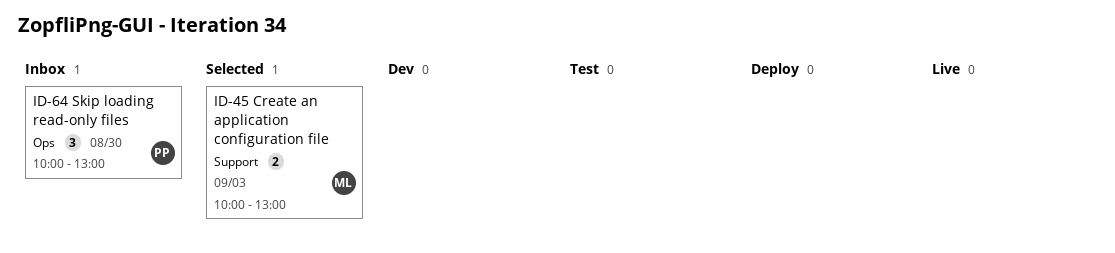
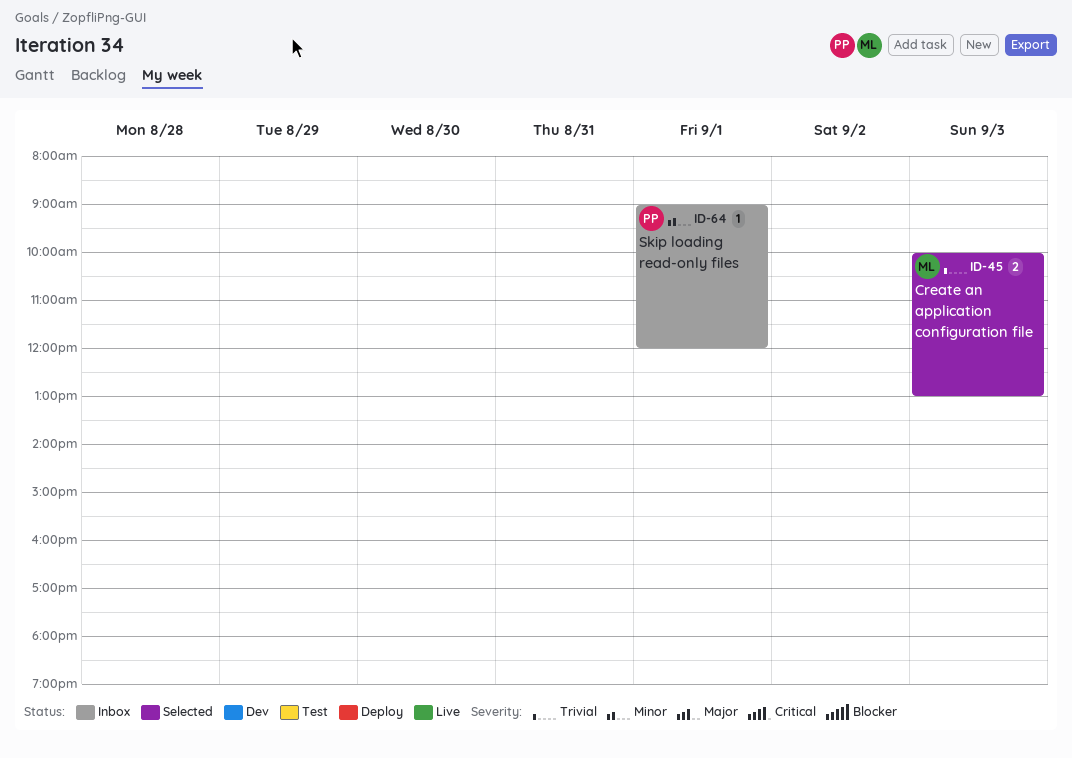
ID-64, estimate: 3 -> 1
ID-64, day: Aug 30 -> Sep 1
ID-64, begins: 10:00 -> 09:00
ID-64, ends: 13:00 -> 12:00

